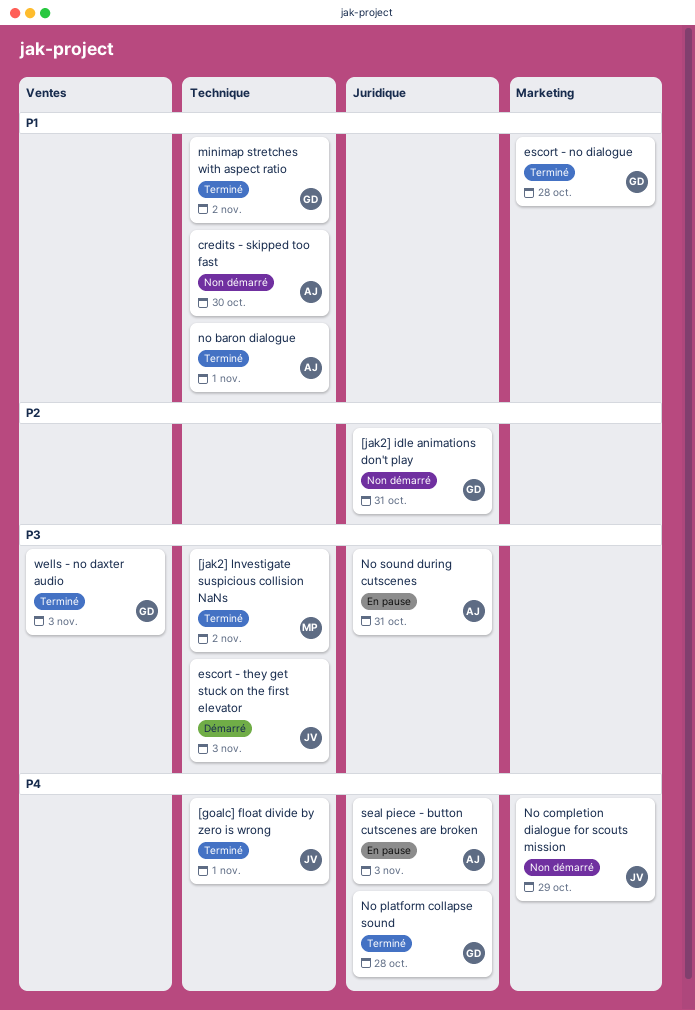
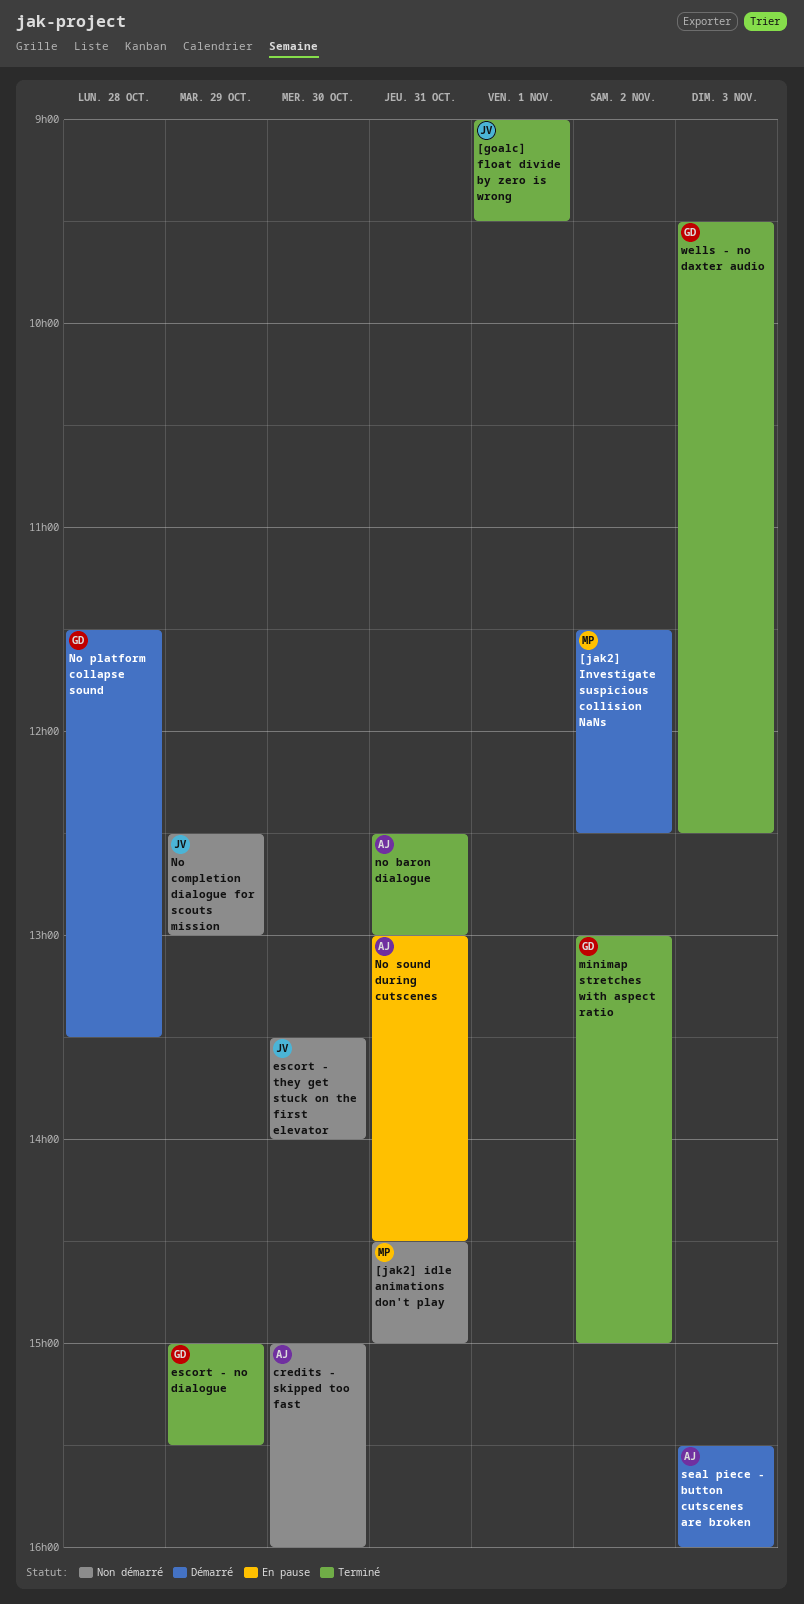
[jak2] idle animations don't play, owner: GD -> MP
[jak2] Investigate suspicious collision NaNs, status: Terminé -> Démarré
escort - no dialogue, day: Oct 28 -> Oct 29
escort - they get stuck on the first elevator, status: Démarré -> Non démarré
escort - they get stuck on the first elevator, day: Nov 3 -> Oct 30
no baron dialogue, day: Nov 1 -> Oct 31
No platform collapse sound, status: Terminé -> Démarré
seal piece - button cutscenes are broken, status: En pause -> Démarré

